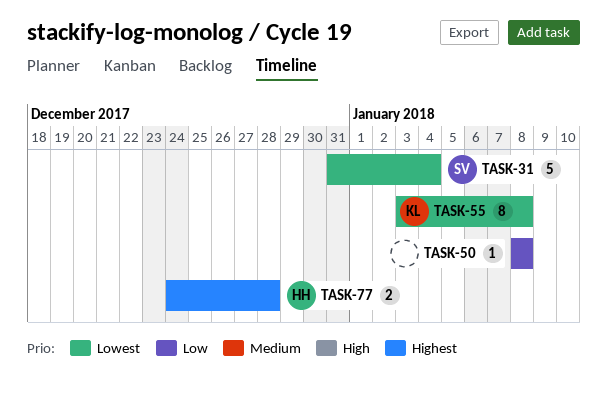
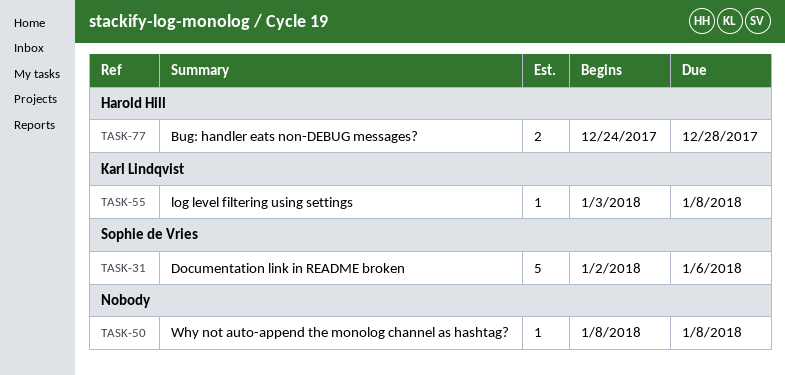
TASK-31, start: Dec 31 -> Jan 2
TASK-31, due: Jan 4 -> Jan 6
TASK-55, estimate: 8 -> 1

